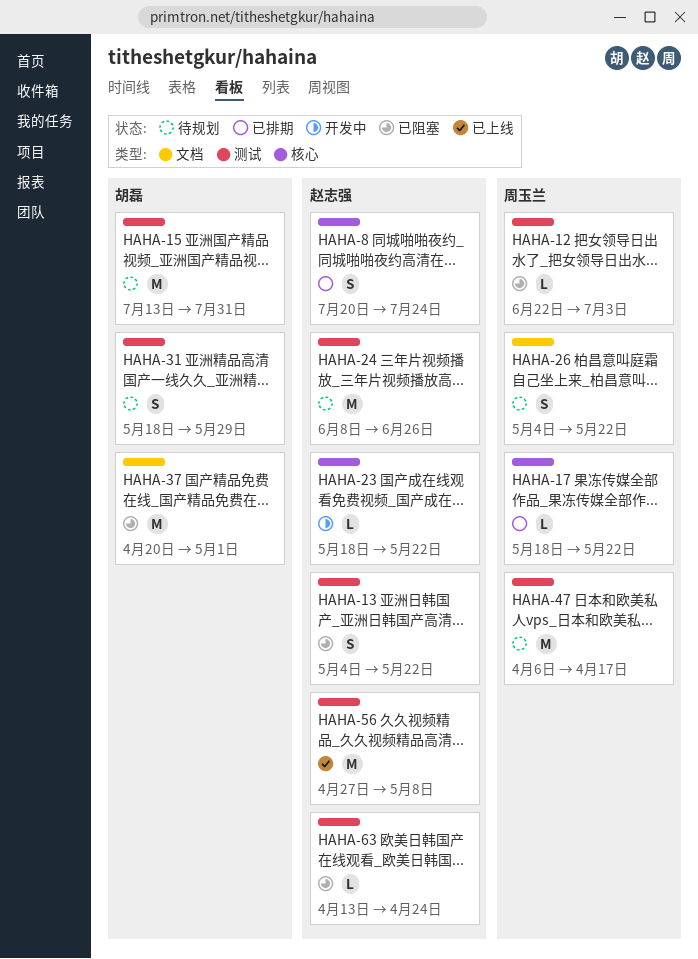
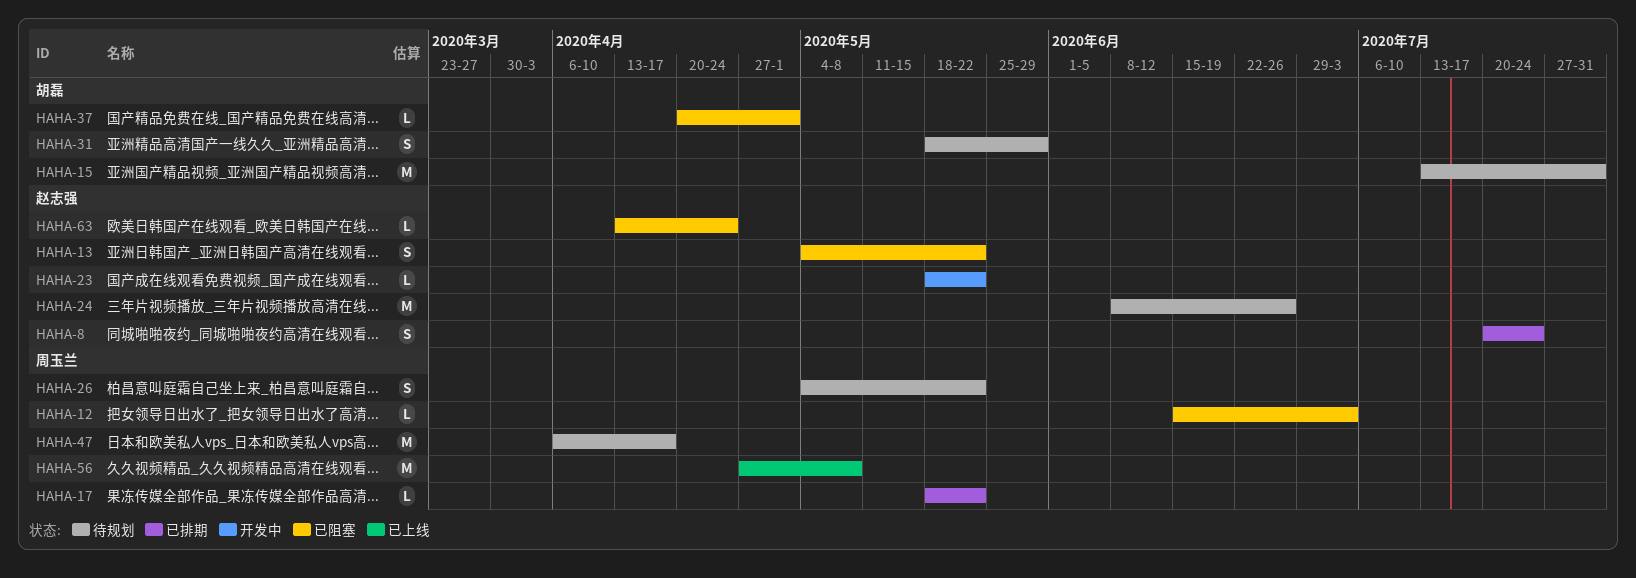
HAHA-12, start: Jun 22 -> Jun 15
HAHA-37, estimate: M -> L
HAHA-56, owner: 赵志强 -> 周玉兰

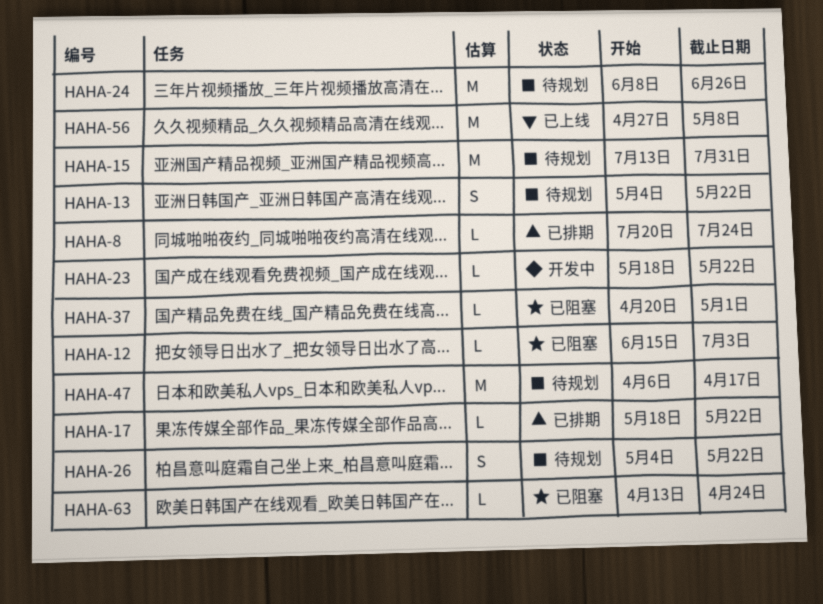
HAHA-8, estimate: S -> L
HAHA-13, status: 已阻塞 -> 待规划
HAHA-31: present -> none

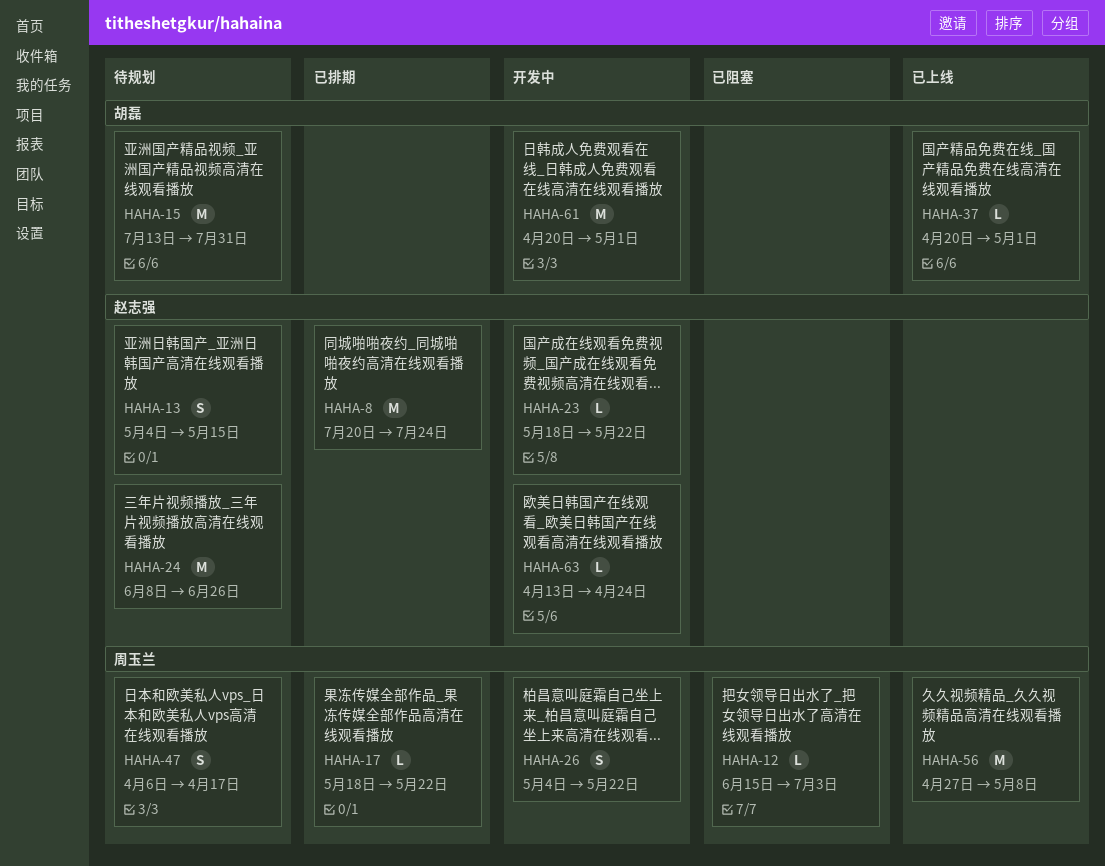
HAHA-8, estimate: L -> M
HAHA-13, due: May 22 -> May 15
HAHA-26, status: 待规划 -> 开发中
HAHA-37, status: 已阻塞 -> 已上线
HAHA-47, estimate: M -> S
HAHA-61: none -> present
HAHA-63, status: 已阻塞 -> 开发中

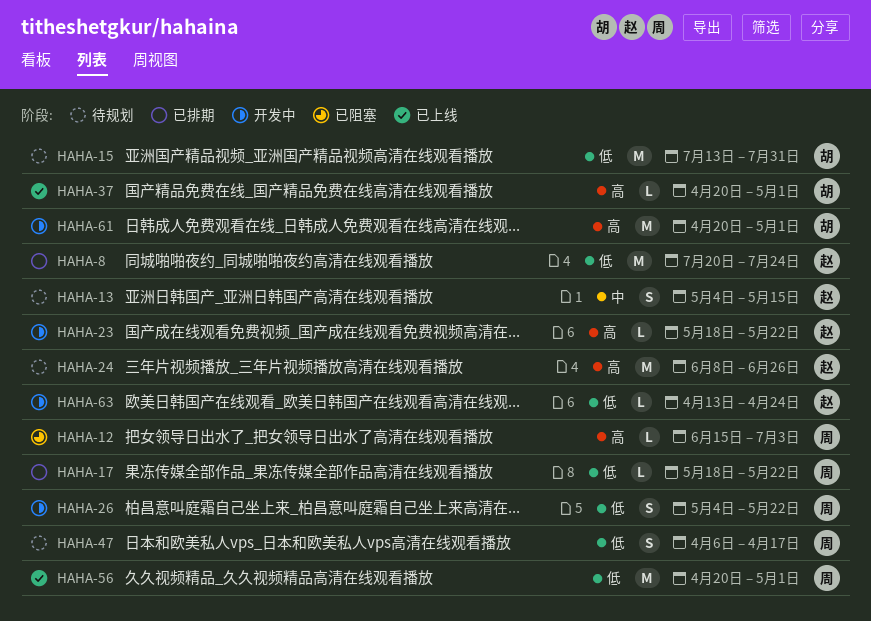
HAHA-56, start: Apr 27 -> Apr 20
HAHA-56, due: May 8 -> May 1

